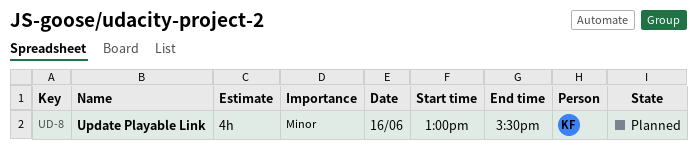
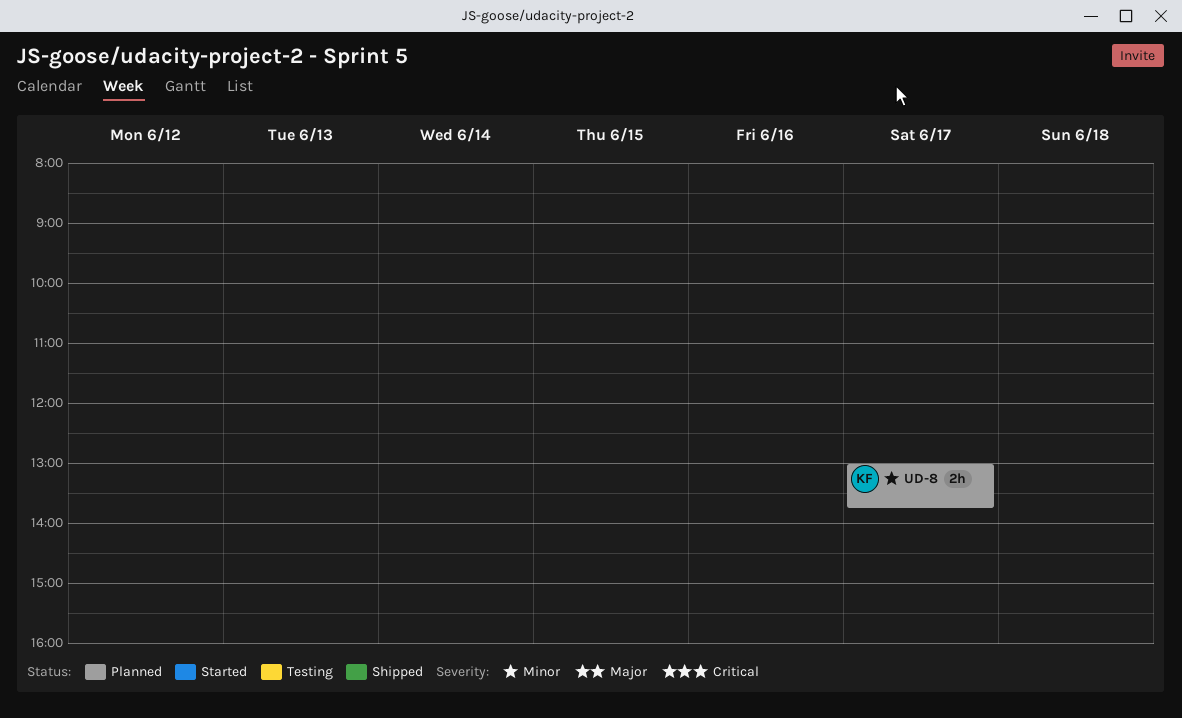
UD-8, estimate: 4h -> 2h
UD-8, day: Jun 16 -> Jun 17
UD-8, ends: 15:30 -> 13:45

